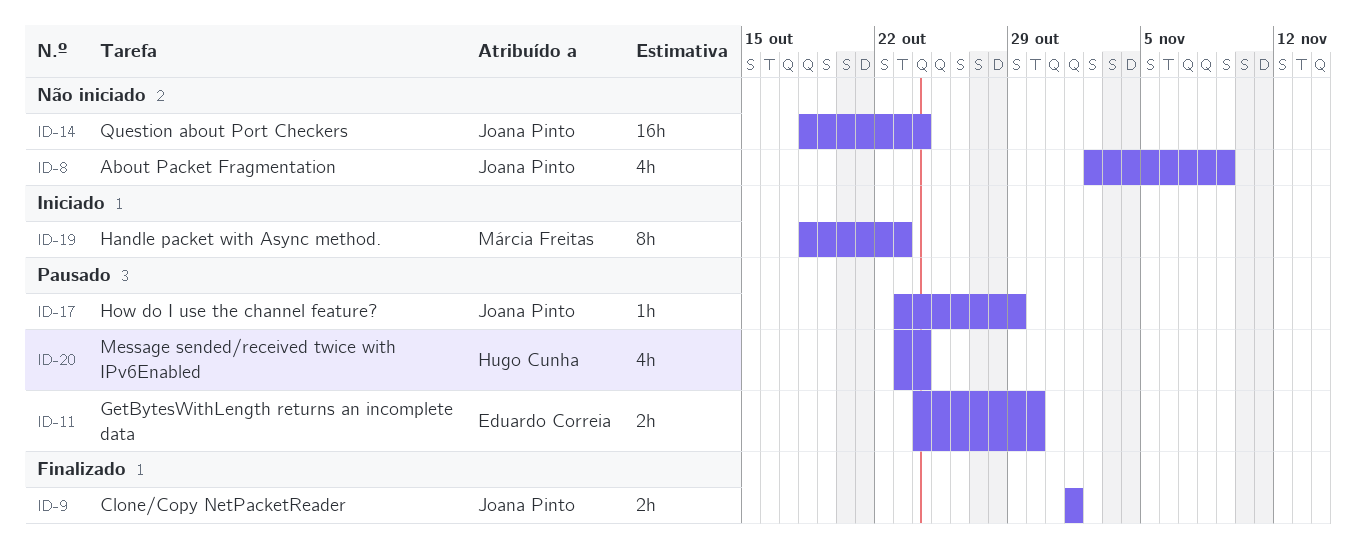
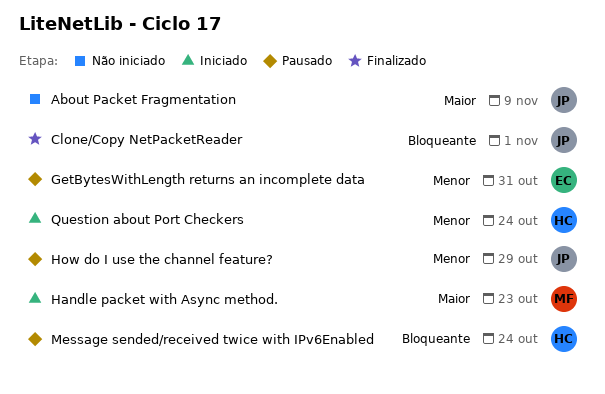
GetBytesWithLength returns an incomplete data, due: Oct 30 -> Oct 31
Question about Port Checkers, status: Não iniciado -> Iniciado
Question about Port Checkers, owner: Joana Pinto -> Hugo Cunha

